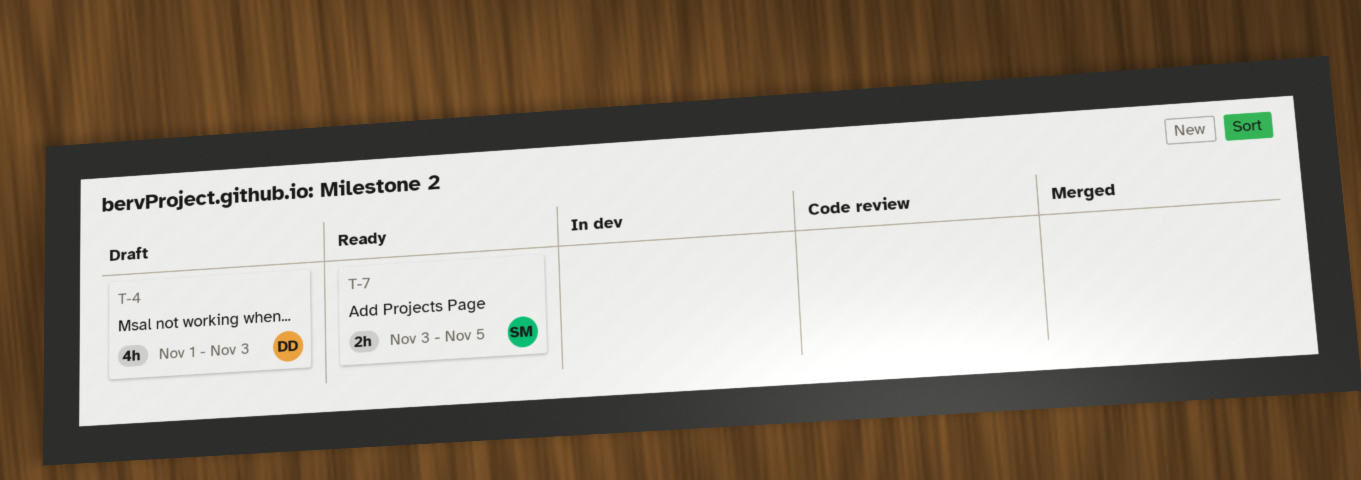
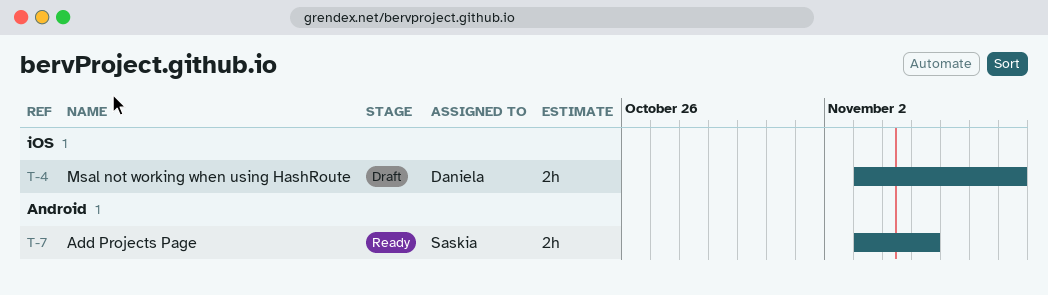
T-4, estimate: 4h -> 2h
T-4, start: Nov 1 -> Nov 3
T-4, due: Nov 3 -> Nov 8

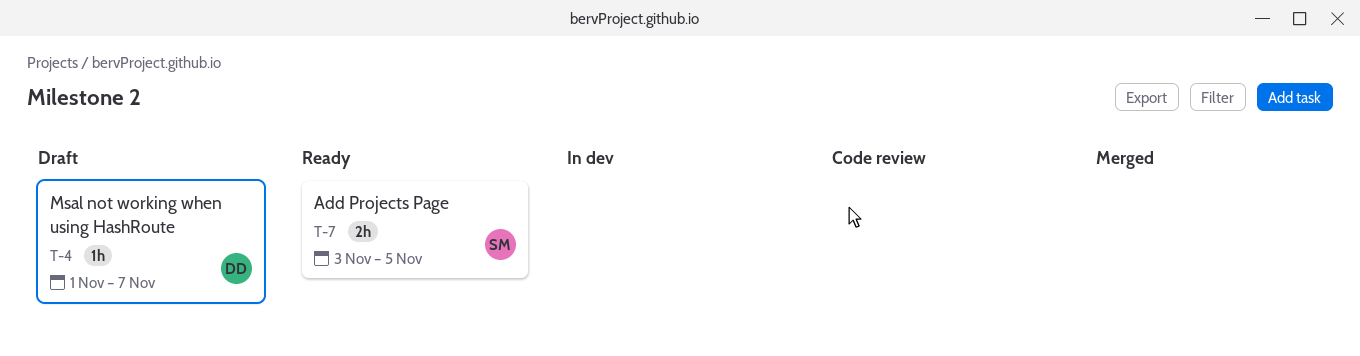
T-4, estimate: 2h -> 1h
T-4, start: Nov 3 -> Nov 1
T-4, due: Nov 8 -> Nov 7

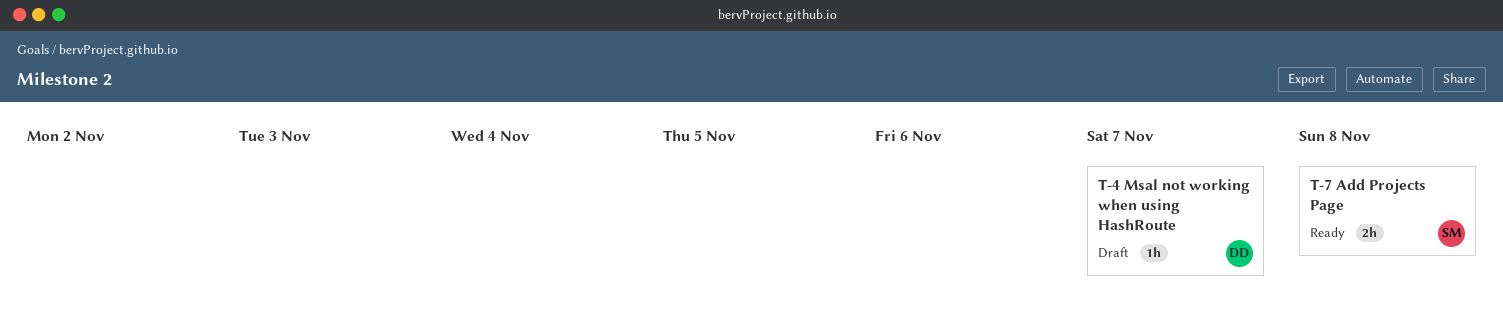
T-7, due: Nov 5 -> Nov 8

